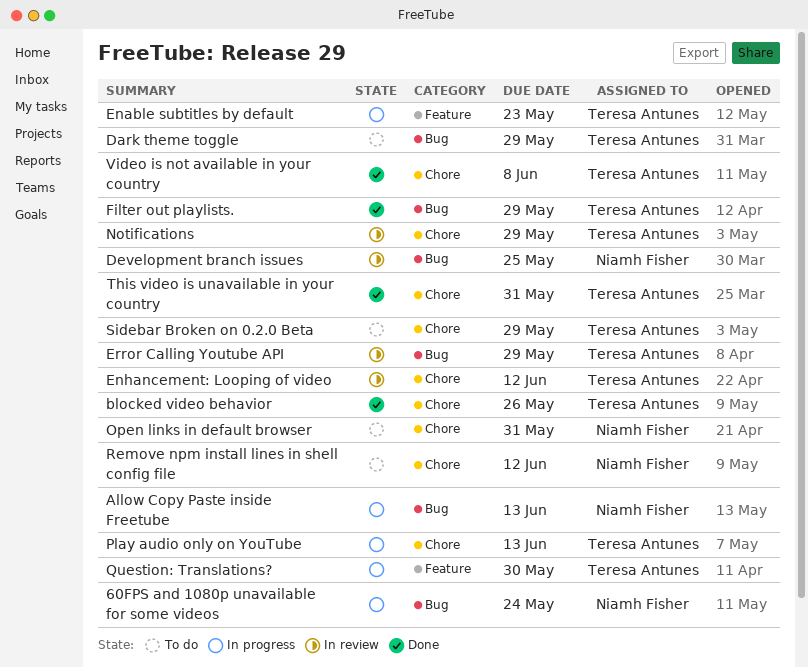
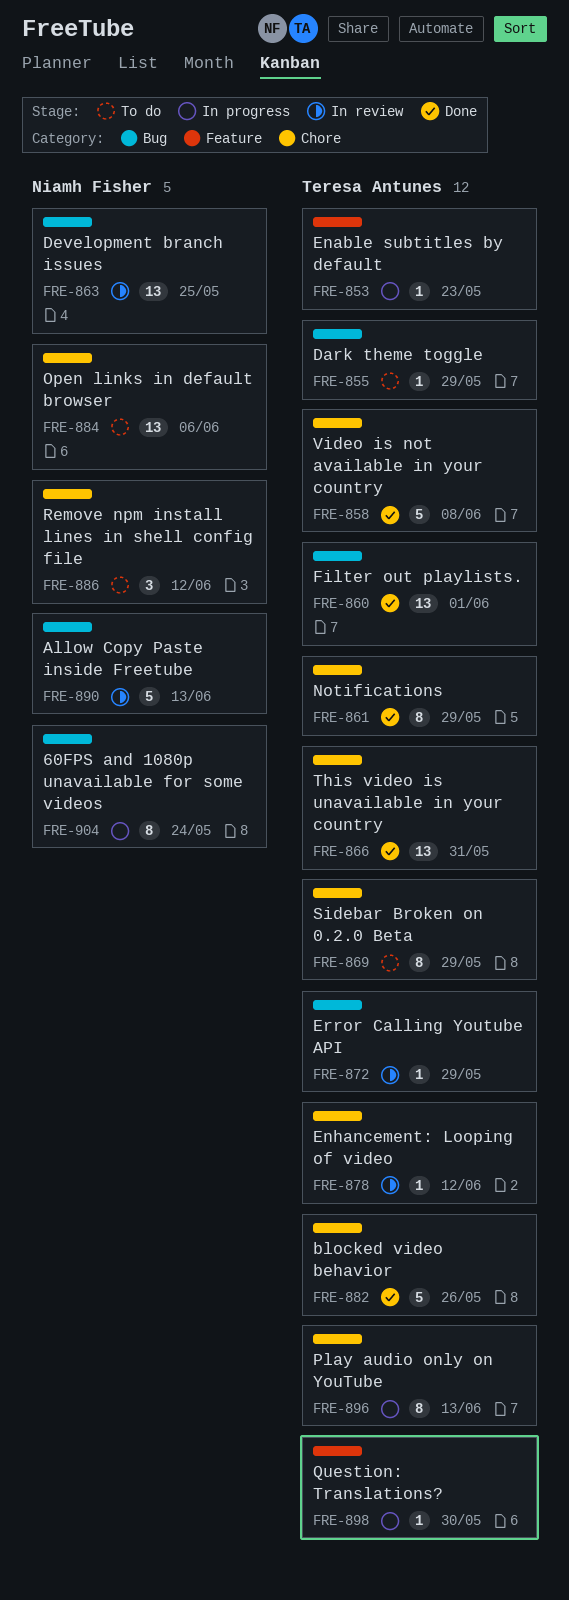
Allow Copy Paste inside Freetube, status: In progress -> In review
Filter out playlists., due: May 29 -> Jun 1
Notifications, status: In review -> Done
Open links in default browser, due: May 31 -> Jun 6

